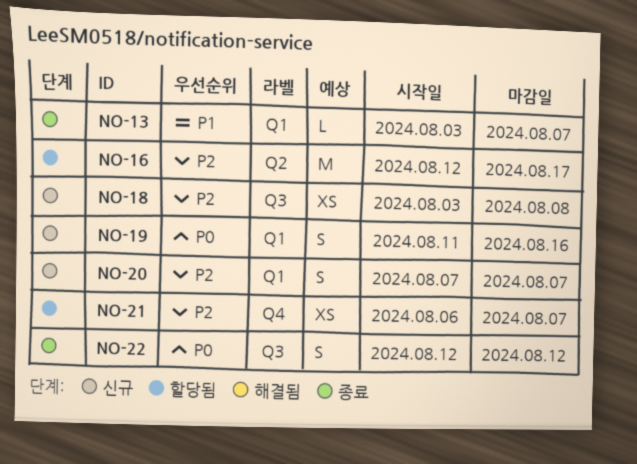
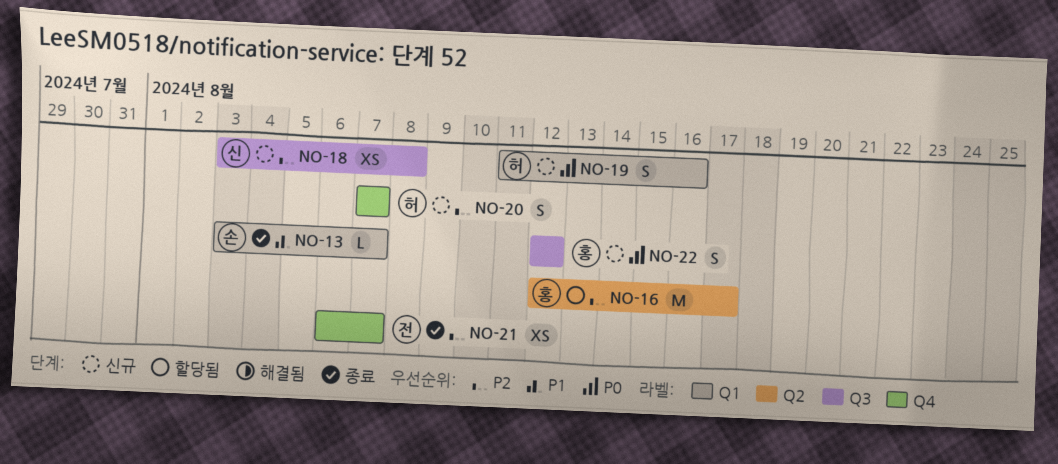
NO-20, label: Q1 -> Q4
NO-21, status: 할당됨 -> 종료
NO-22, status: 종료 -> 신규

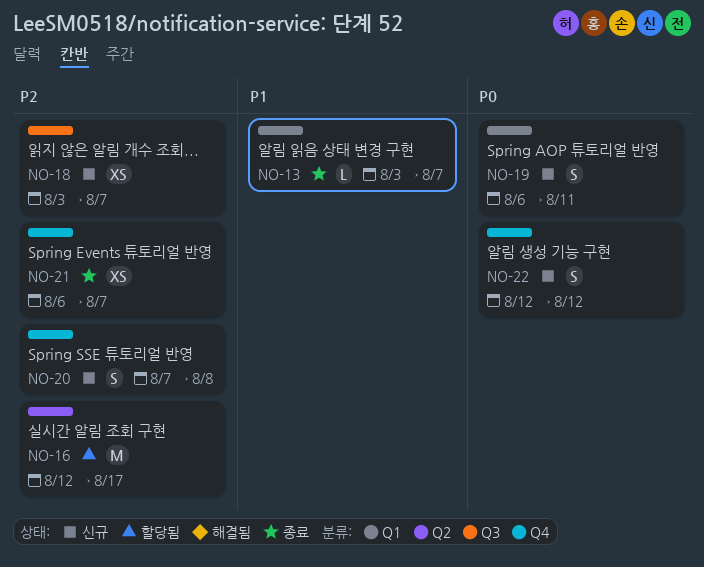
NO-18, due: Aug 8 -> Aug 7
NO-19, start: Aug 11 -> Aug 6
NO-19, due: Aug 16 -> Aug 11
NO-20, due: Aug 7 -> Aug 8
NO-22, label: Q3 -> Q4

